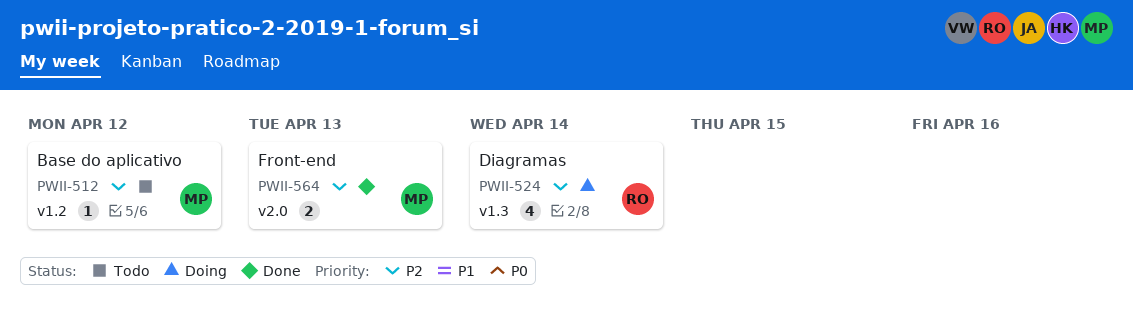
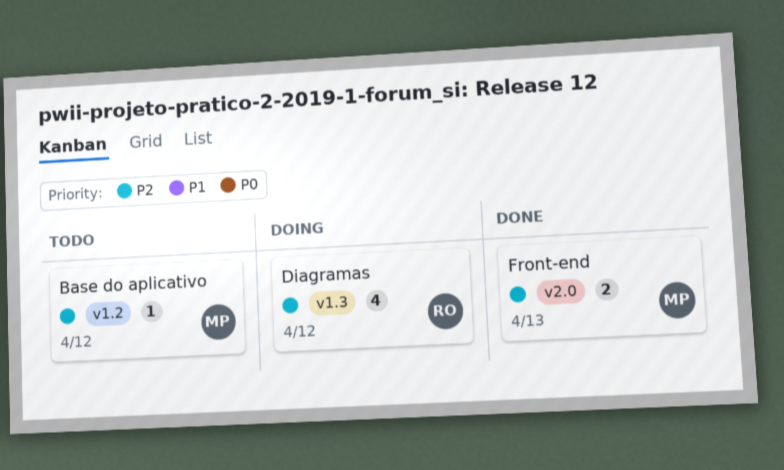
Diagramas, due: Apr 14 -> Apr 12

